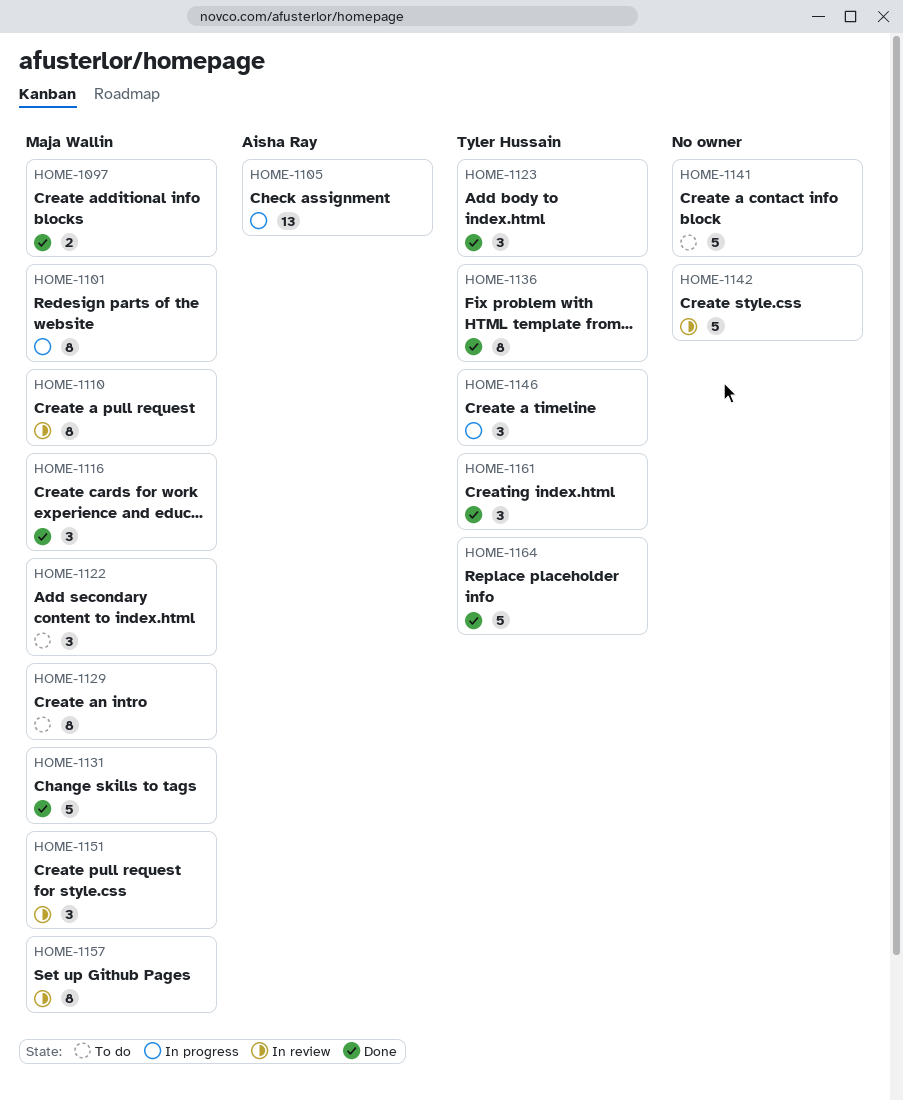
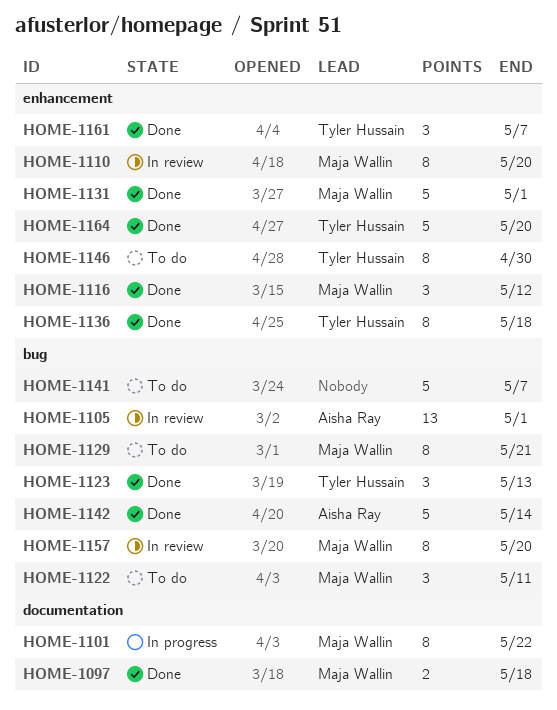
HOME-1105, status: In progress -> In review
HOME-1142, status: In review -> Done
HOME-1142, owner: none -> Aisha Ray
HOME-1146, status: In progress -> To do
HOME-1146, estimate: 3 -> 8
HOME-1151: present -> none

